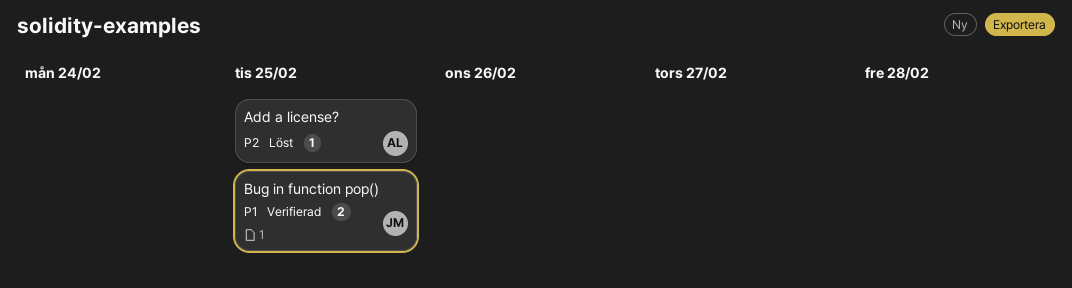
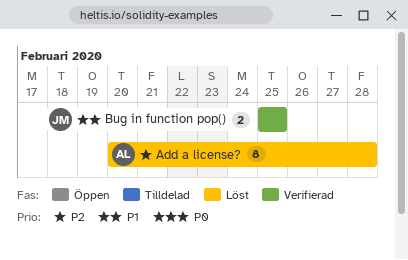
Add a license?, estimate: 1 -> 8
Add a license?, due: Feb 25 -> Feb 28

